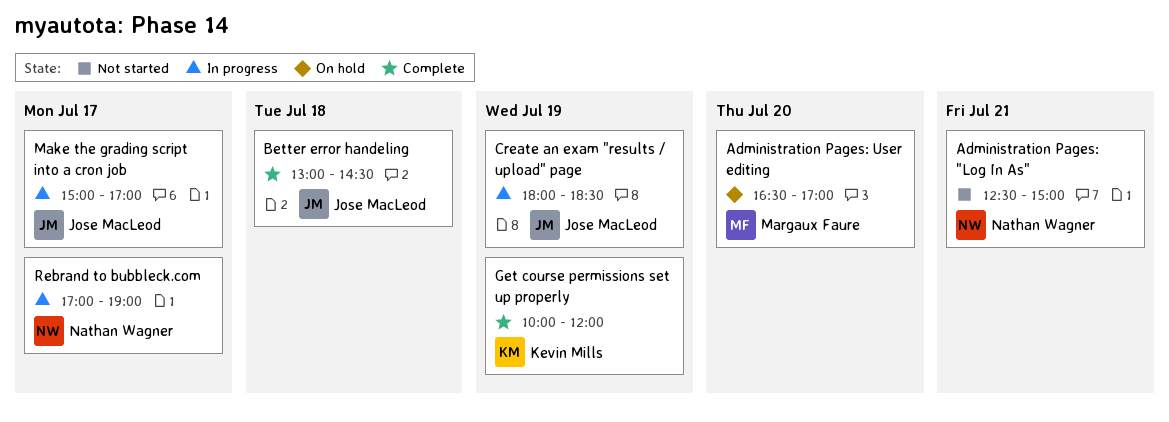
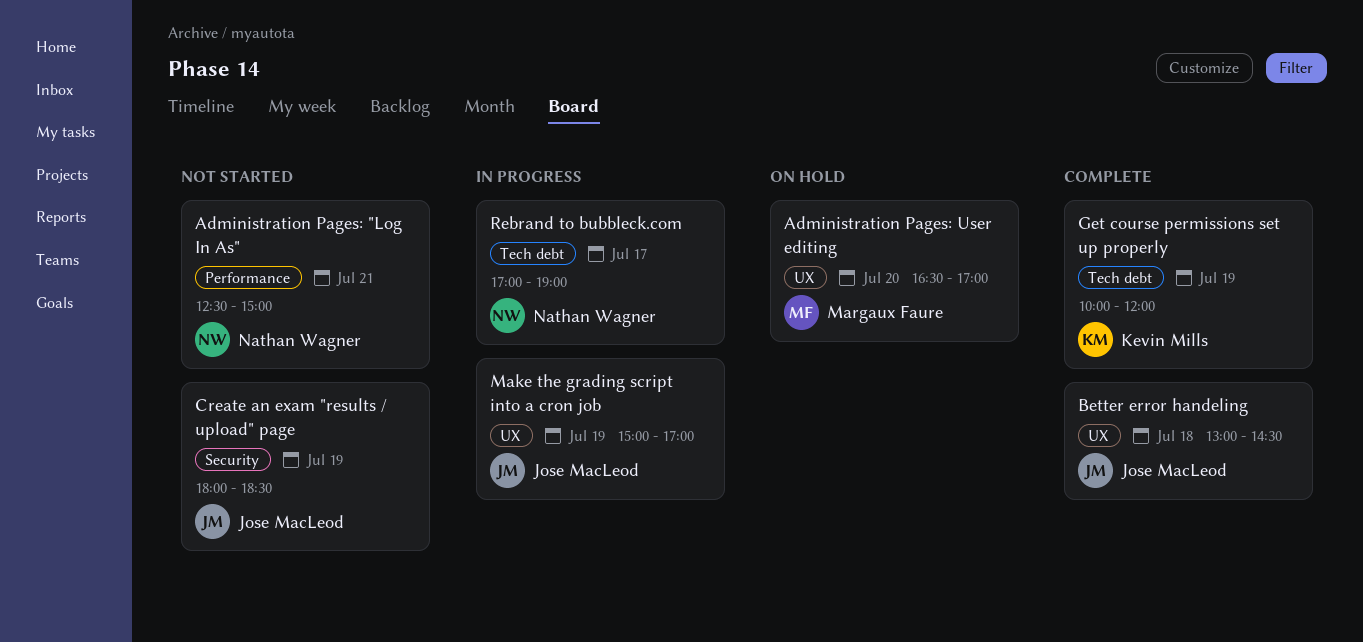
Create an exam "results / upload" page, status: In progress -> Not started
Make the grading script into a cron job, day: Jul 17 -> Jul 19

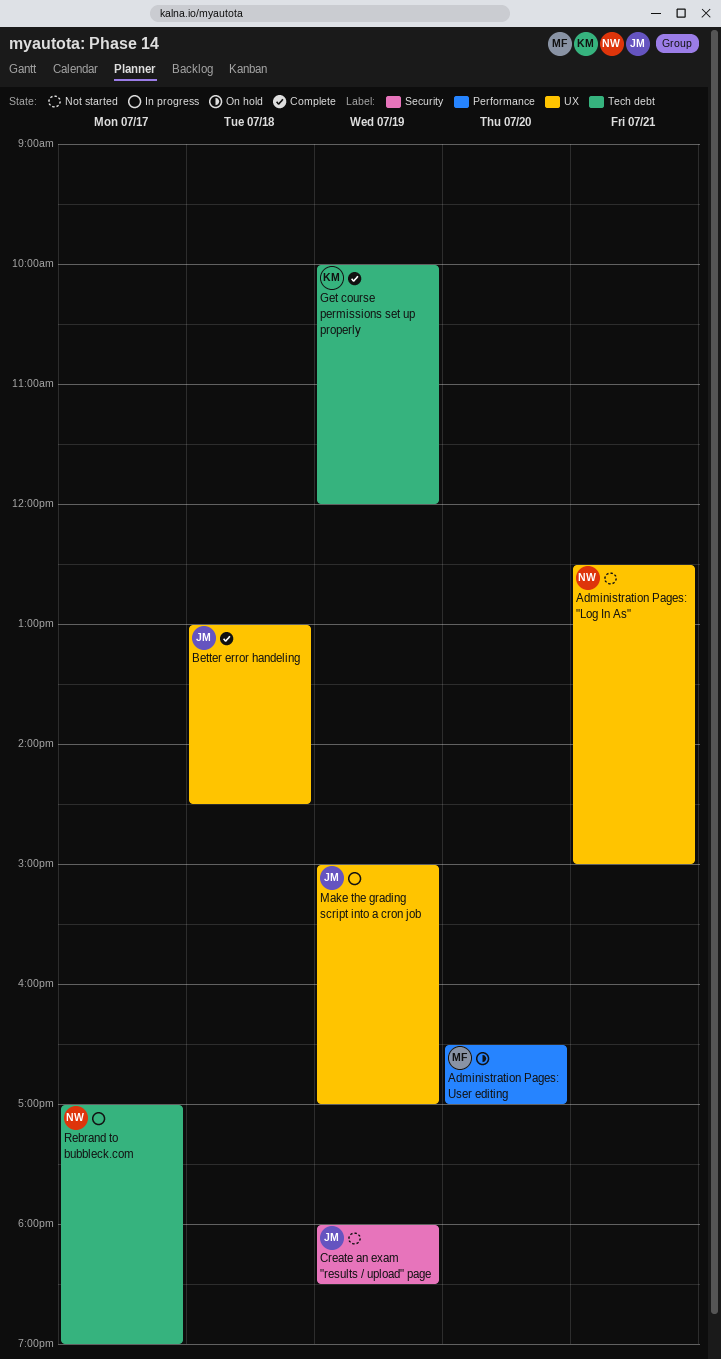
Administration Pages: "Log In As", label: Performance -> UX
Administration Pages: User editing, label: UX -> Performance

